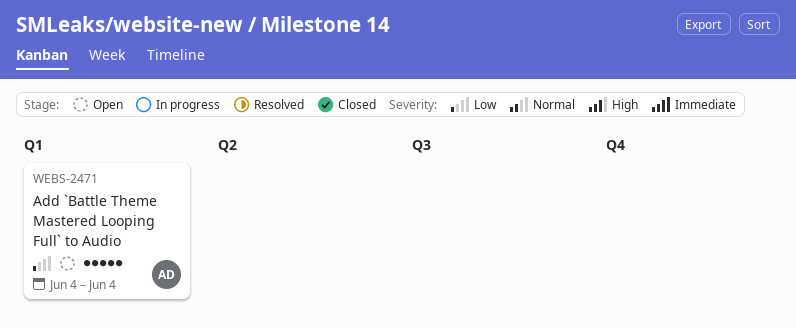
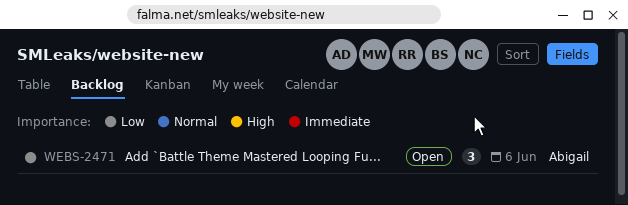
WEBS-2471, estimate: 5 -> 3
WEBS-2471, due: Jun 4 -> Jun 6

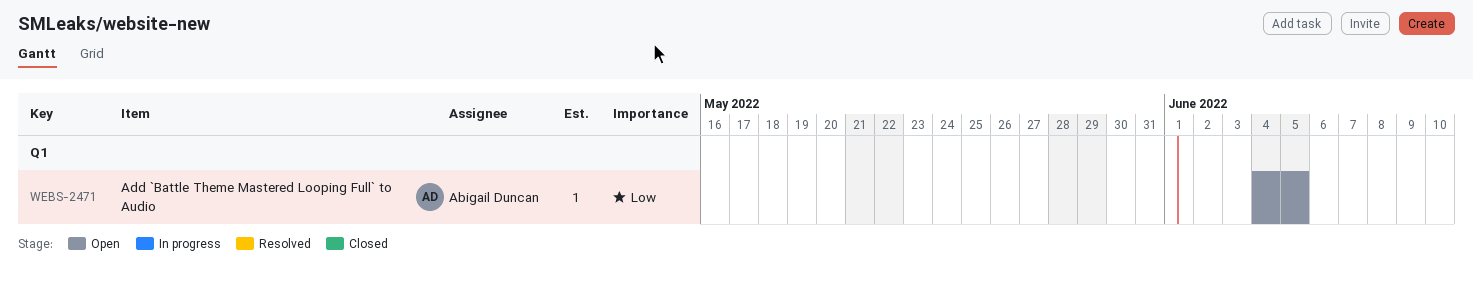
WEBS-2471, estimate: 3 -> 1
WEBS-2471, due: Jun 6 -> Jun 5

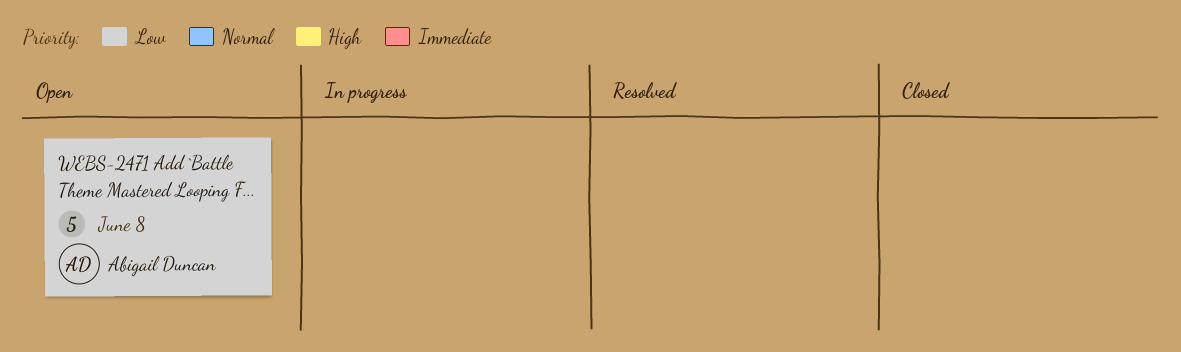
WEBS-2471, estimate: 1 -> 5
WEBS-2471, due: Jun 5 -> Jun 8

